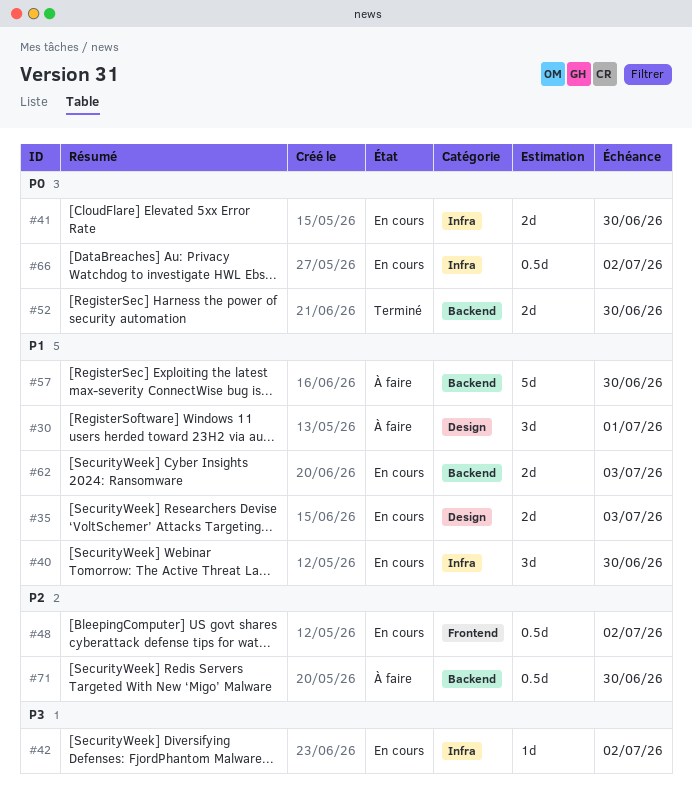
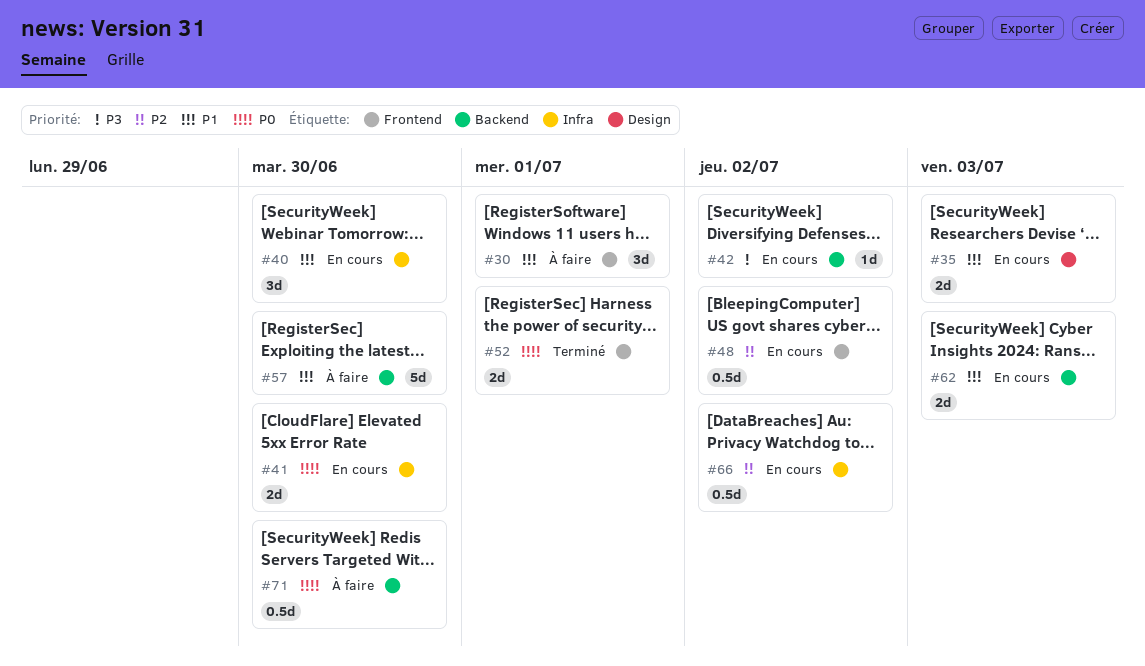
#30, label: Design -> Frontend
#42, label: Infra -> Backend
#52, label: Backend -> Frontend
#52, due: Jun 30 -> Jul 1
#66, priority: P0 -> P2
#71, priority: P2 -> P0

